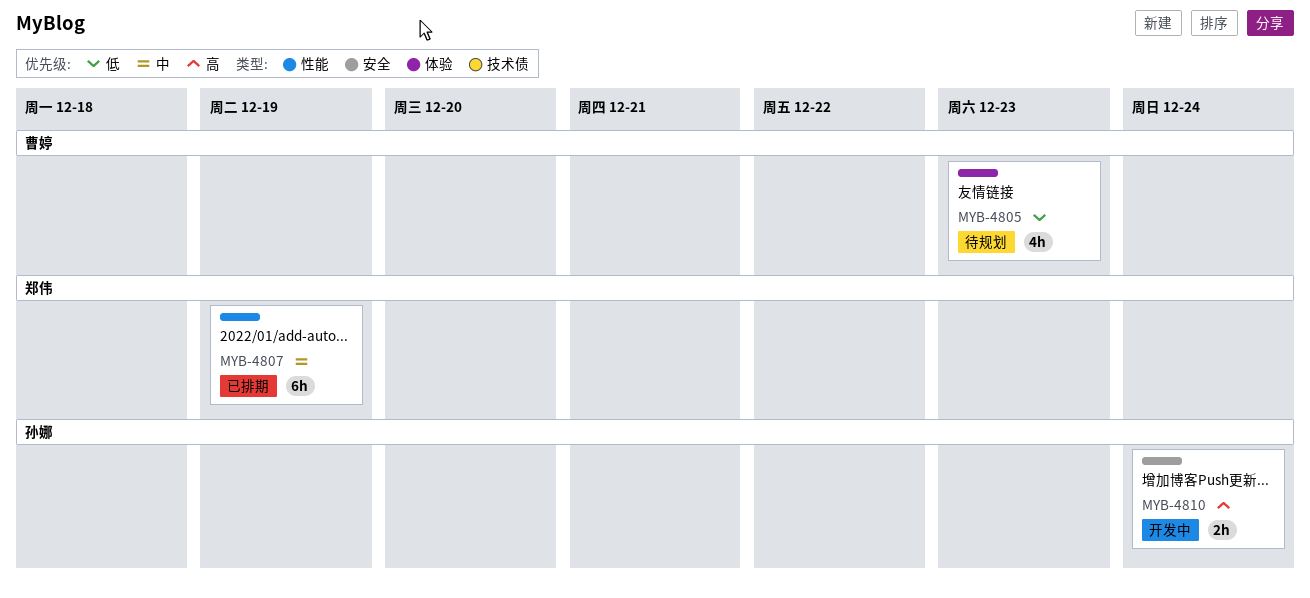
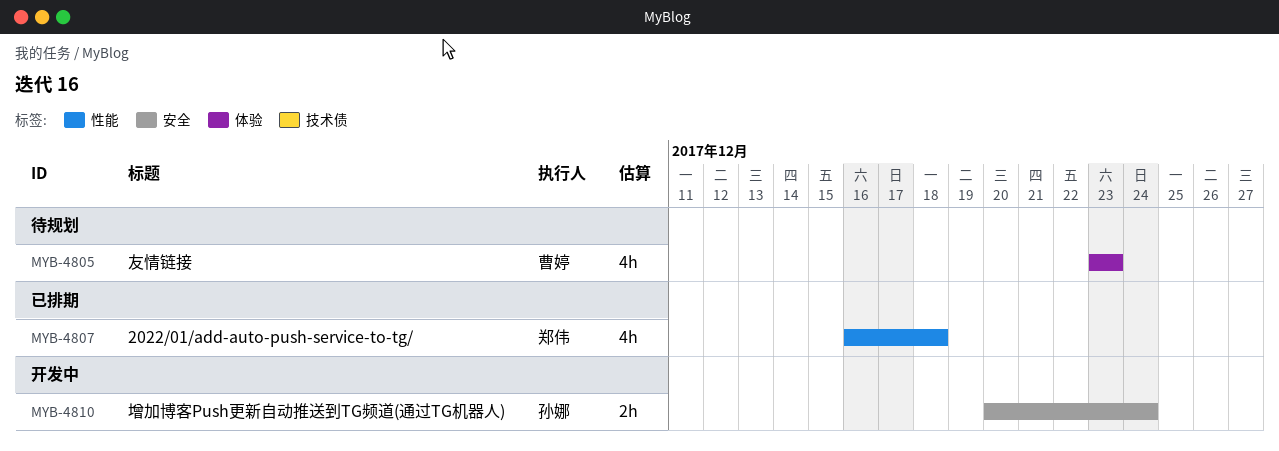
MYB-4807, estimate: 6h -> 4h
MYB-4807, due: Dec 19 -> Dec 18

